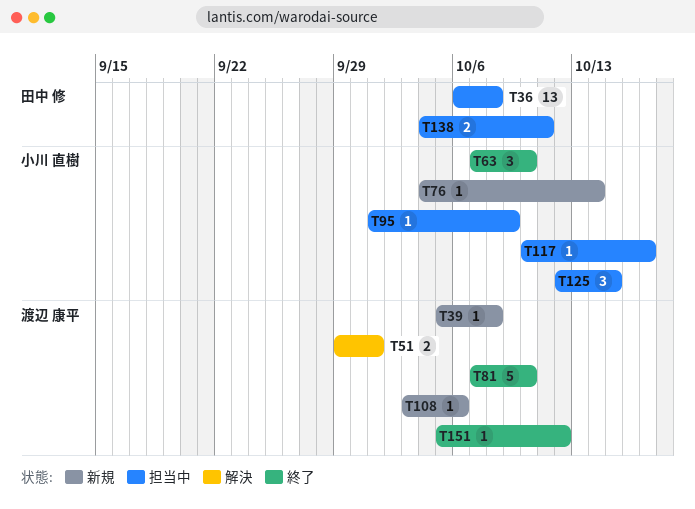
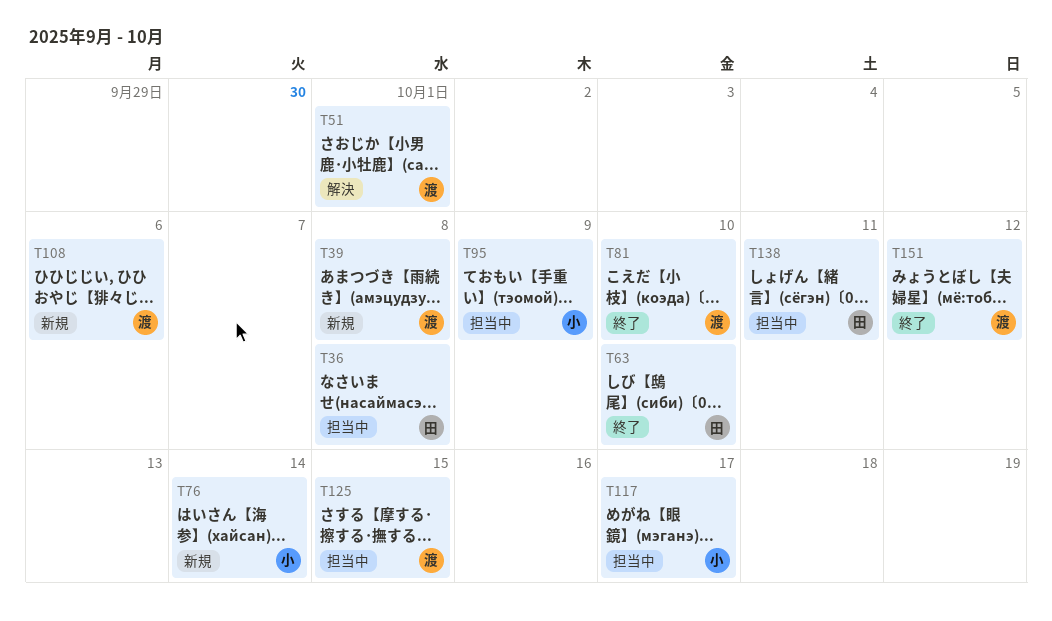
T63, owner: 小川 直樹 -> 田中 修
T125, owner: 小川 直樹 -> 渡辺 康平

